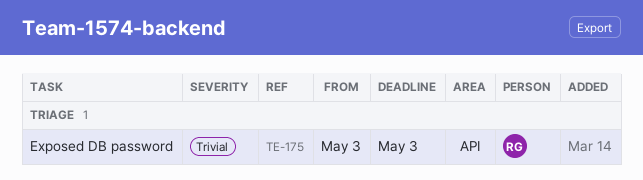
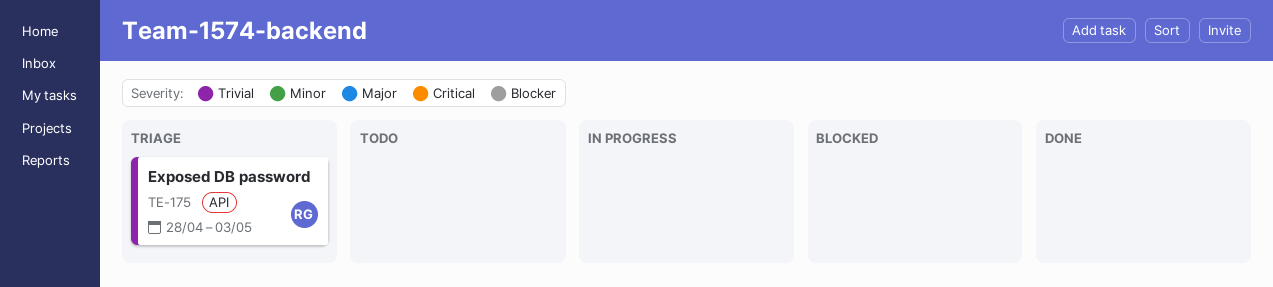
TE-175, start: May 3 -> Apr 28

